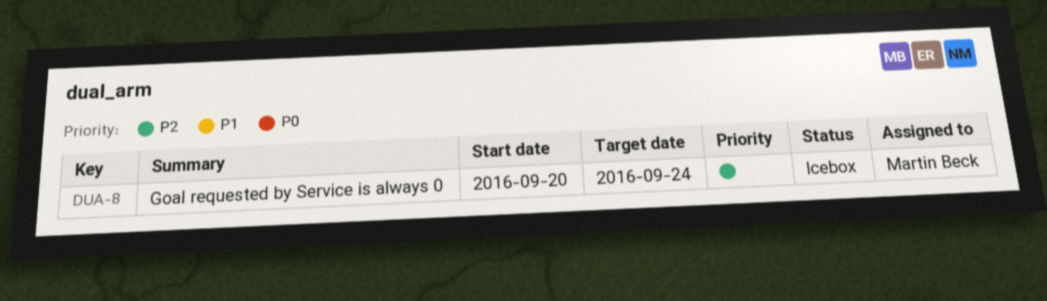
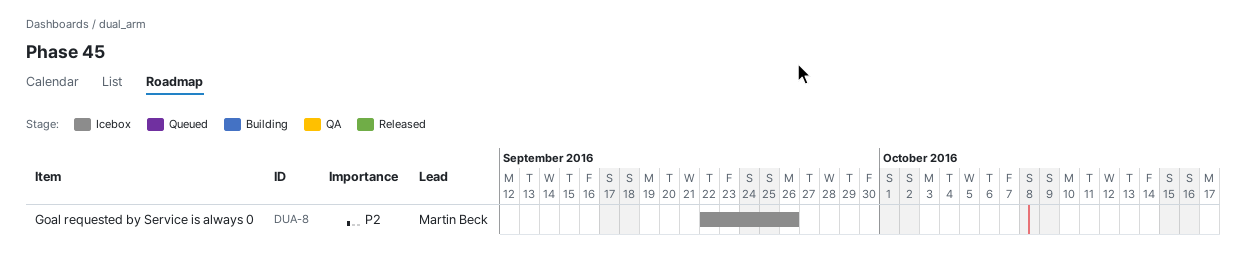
DUA-8, start: Sep 20 -> Sep 22
DUA-8, due: Sep 24 -> Sep 26

